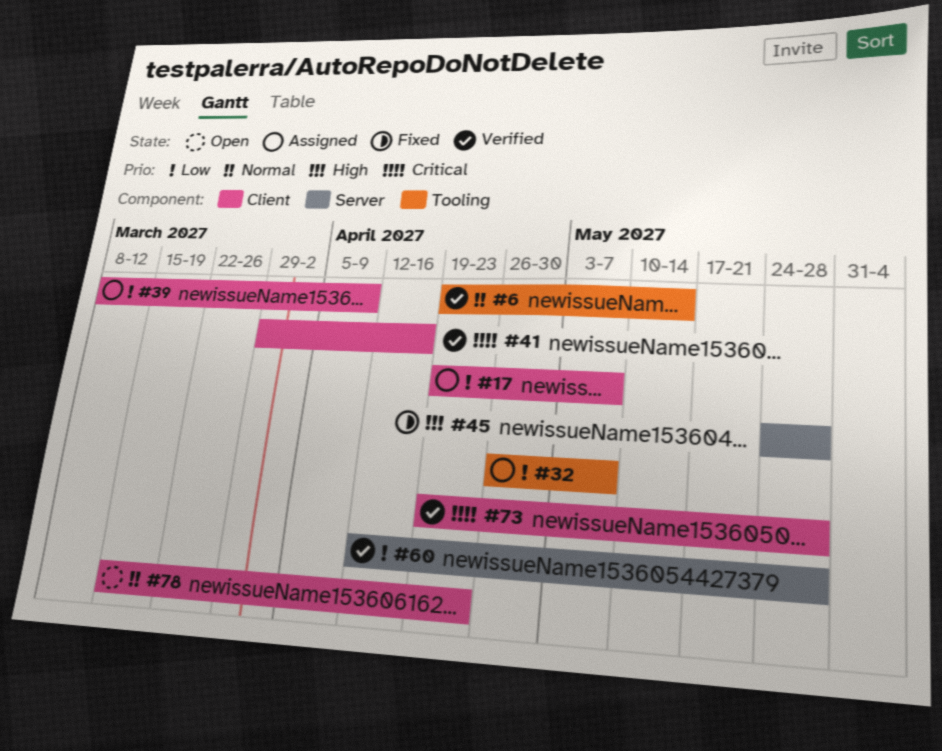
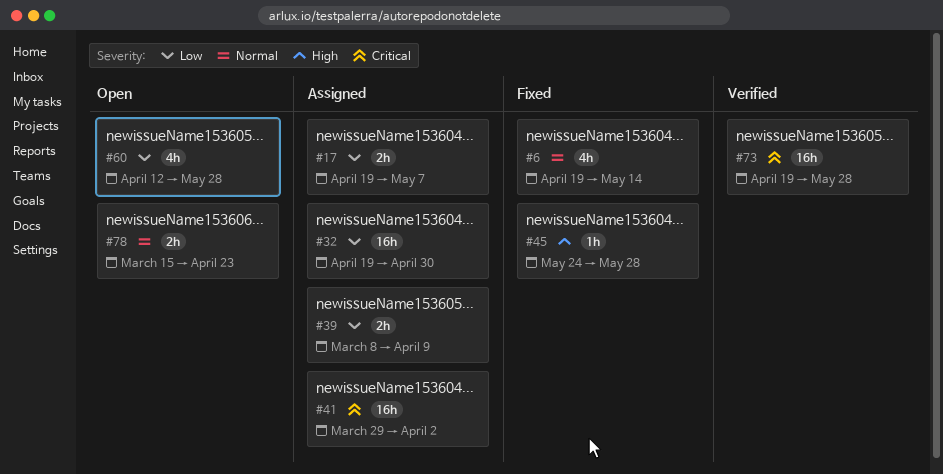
#6, status: Verified -> Fixed
#32, start: Apr 26 -> Apr 19
#32, due: May 7 -> Apr 30
#41, status: Verified -> Assigned
#41, due: Apr 16 -> Apr 2
#60, status: Verified -> Open

